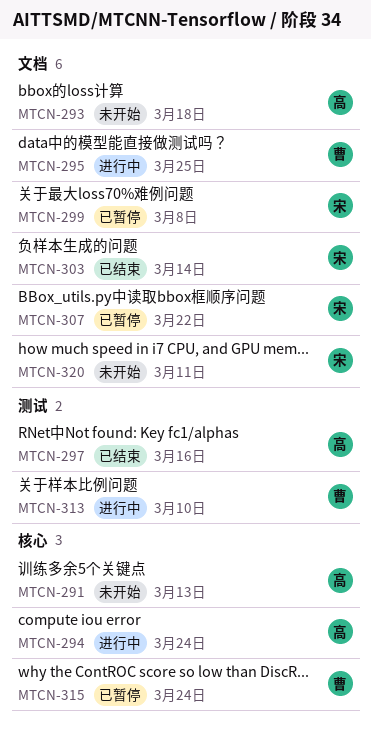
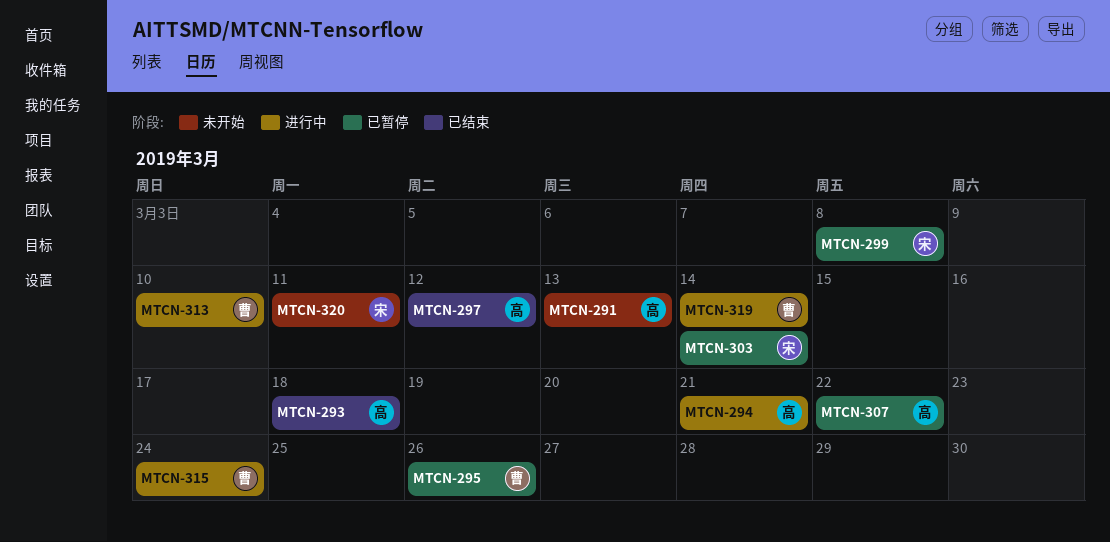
MTCN-293, status: 未开始 -> 已结束
MTCN-294, due: Mar 24 -> Mar 21
MTCN-295, status: 进行中 -> 已暂停
MTCN-295, due: Mar 25 -> Mar 26
MTCN-297, due: Mar 16 -> Mar 12
MTCN-303, status: 已结束 -> 已暂停
MTCN-307, owner: 宋 -> 高
MTCN-315, status: 已暂停 -> 进行中
MTCN-319: none -> present

